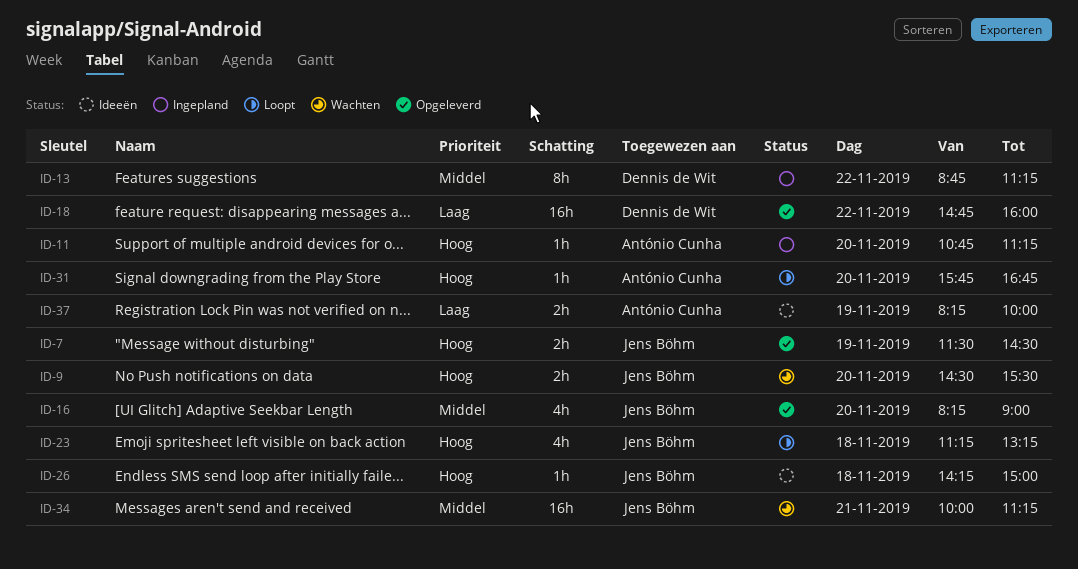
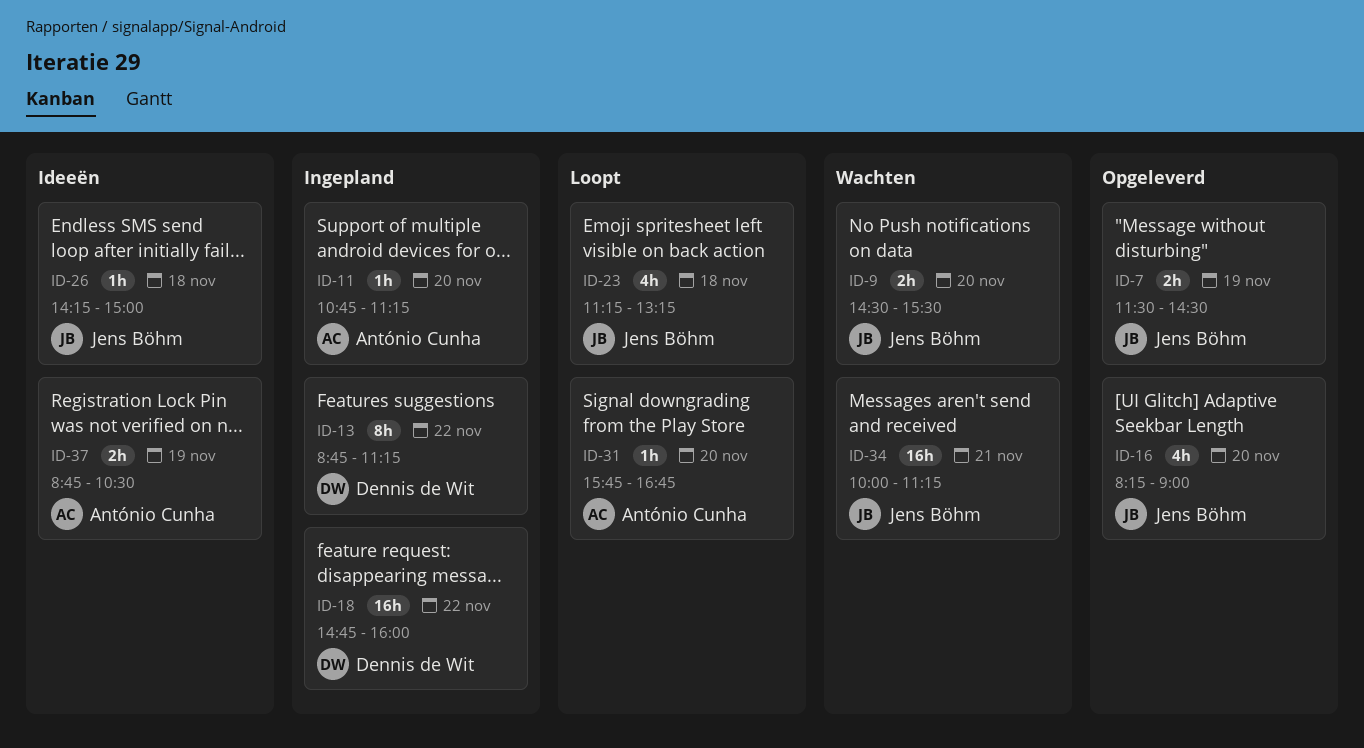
ID-18, status: Opgeleverd -> Ingepland
ID-37, begins: 08:15 -> 08:45
ID-37, ends: 10:00 -> 10:30

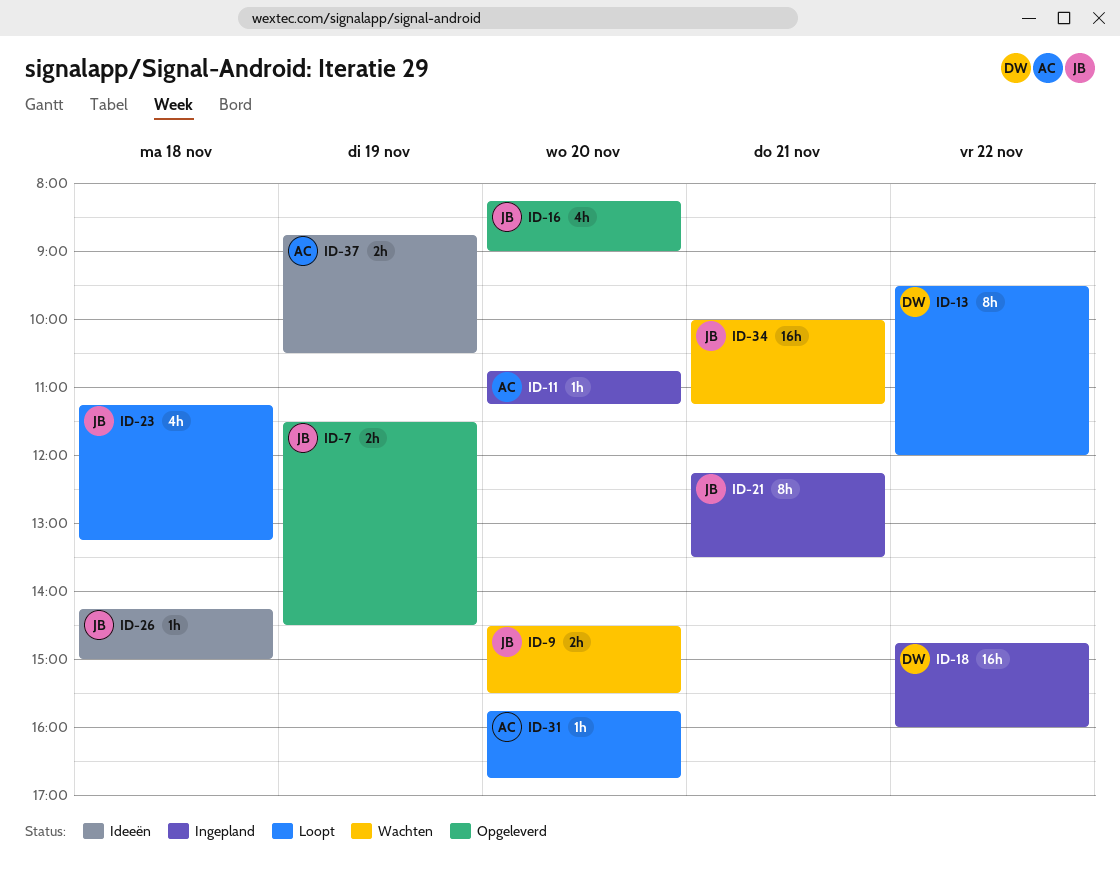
ID-13, status: Ingepland -> Loopt
ID-13, begins: 08:45 -> 09:30
ID-13, ends: 11:15 -> 12:00
ID-21: none -> present

